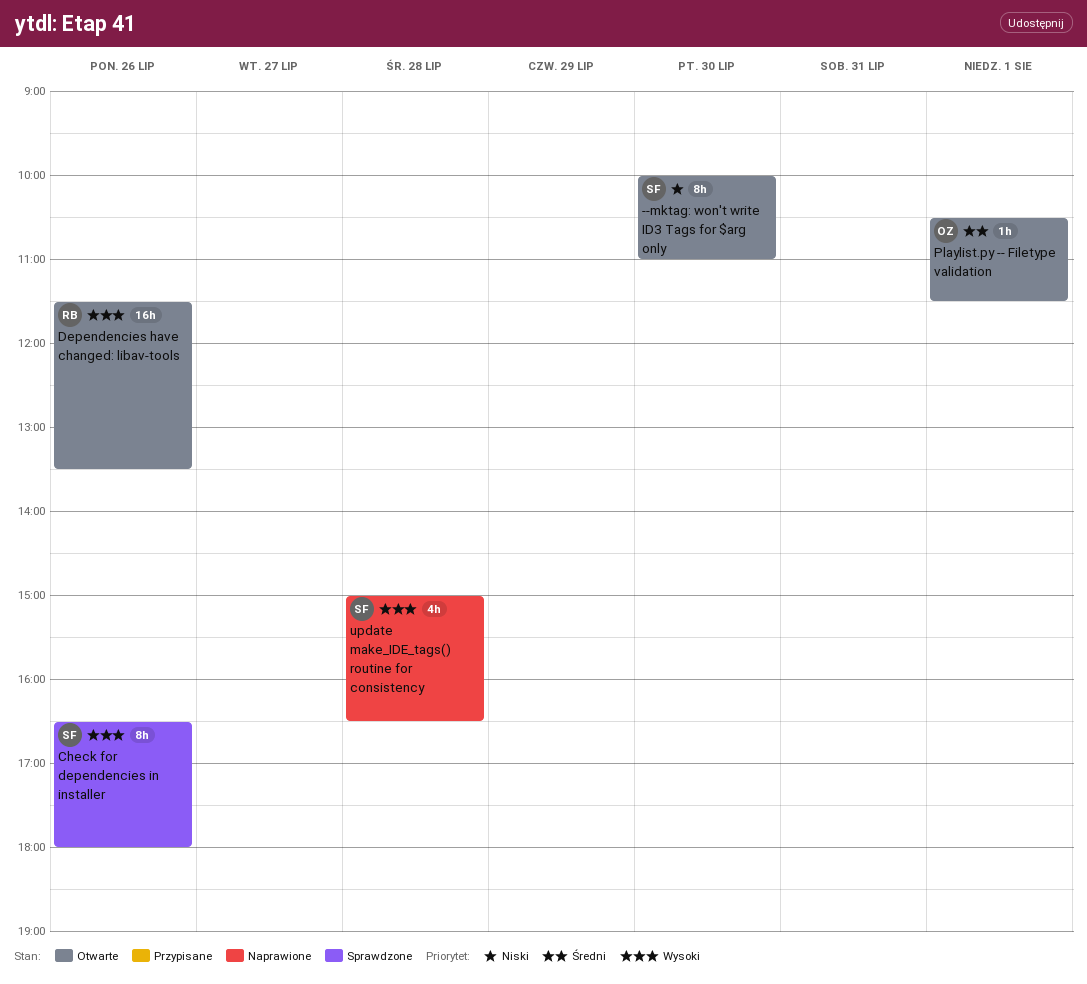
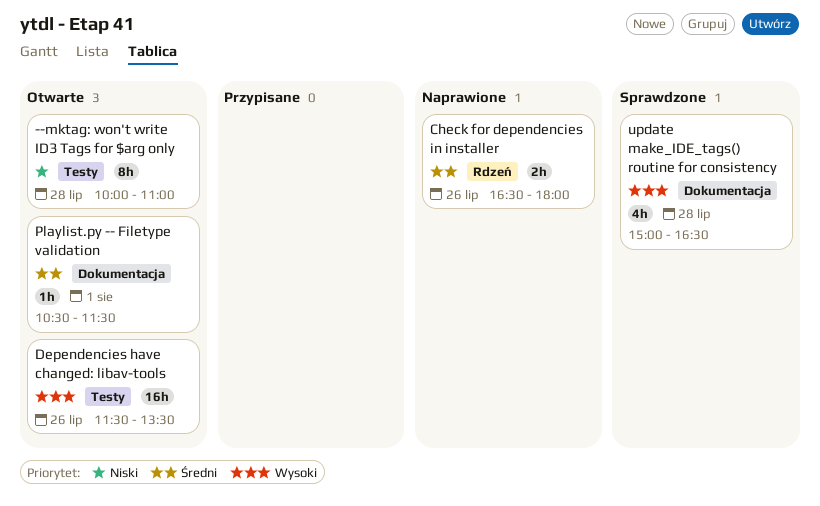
--mktag: won't write ID3 Tags for $arg only, day: Jul 30 -> Jul 28
Check for dependencies in installer, status: Sprawdzone -> Naprawione
Check for dependencies in installer, priority: Wysoki -> Średni
Check for dependencies in installer, estimate: 8h -> 2h
update make_IDE_tags() routine for consistency, status: Naprawione -> Sprawdzone

